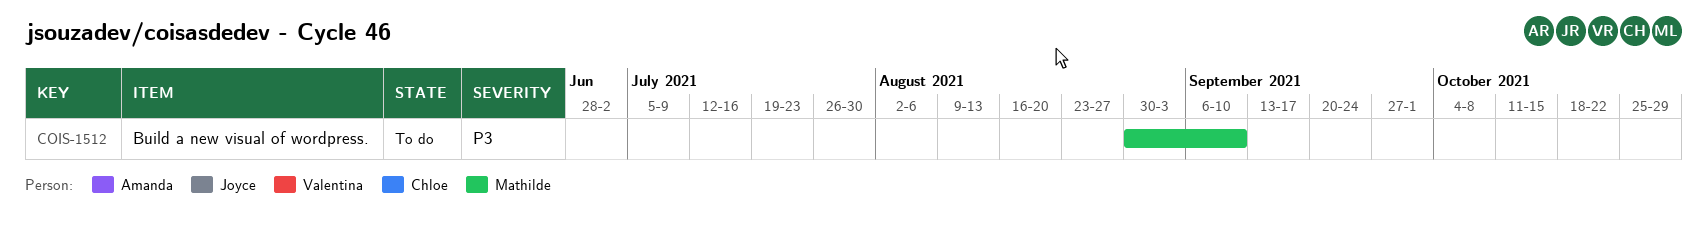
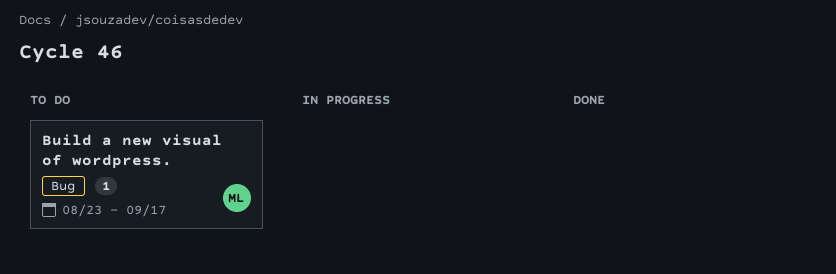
Build a new visual of wordpress., start: Aug 30 -> Aug 23
Build a new visual of wordpress., due: Sep 10 -> Sep 17

